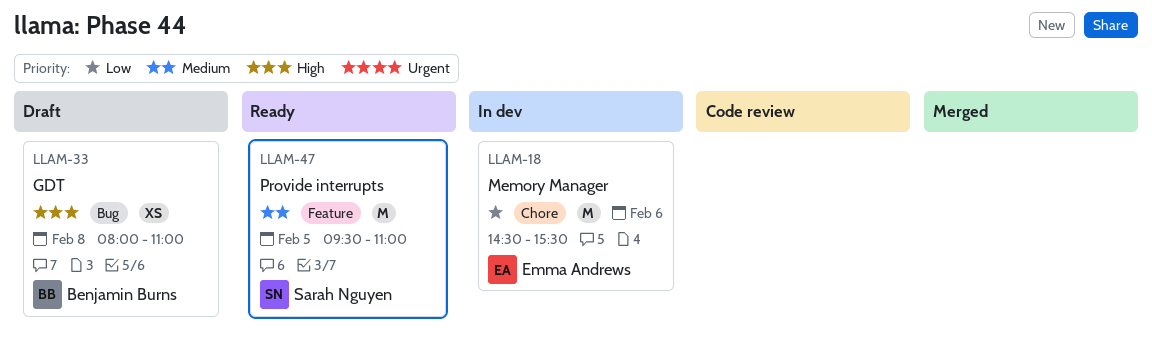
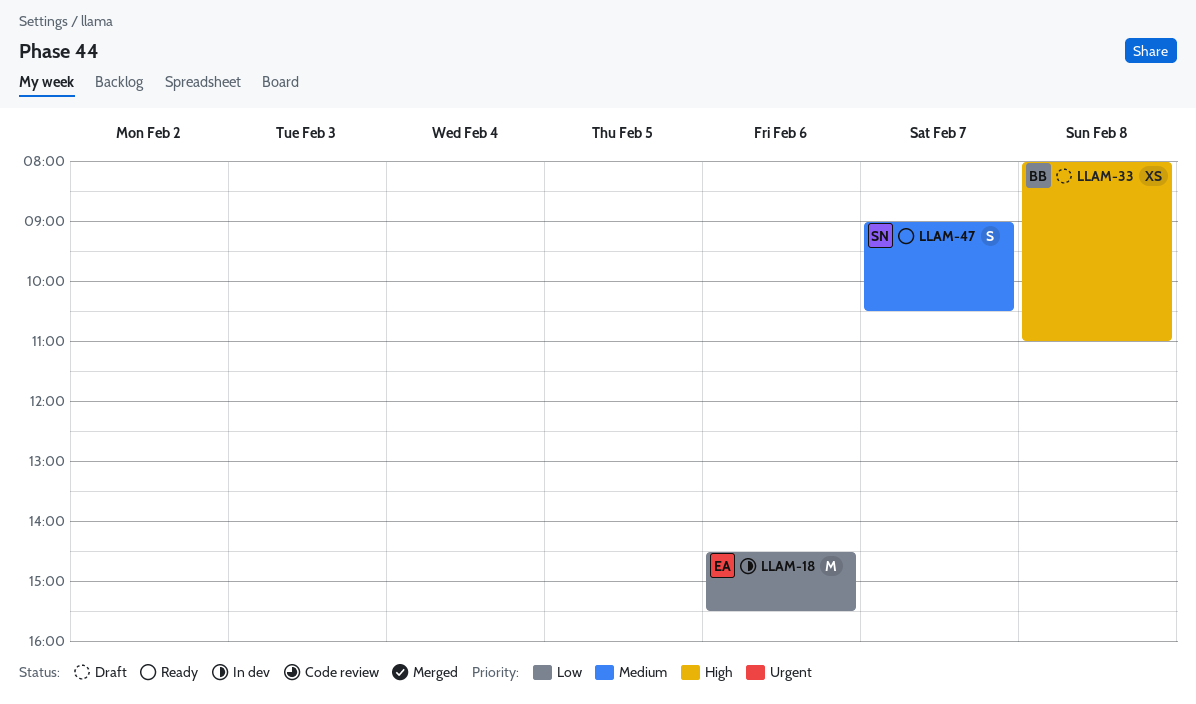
LLAM-47, estimate: M -> S
LLAM-47, day: Feb 5 -> Feb 7
LLAM-47, begins: 09:30 -> 09:00
LLAM-47, ends: 11:00 -> 10:30

